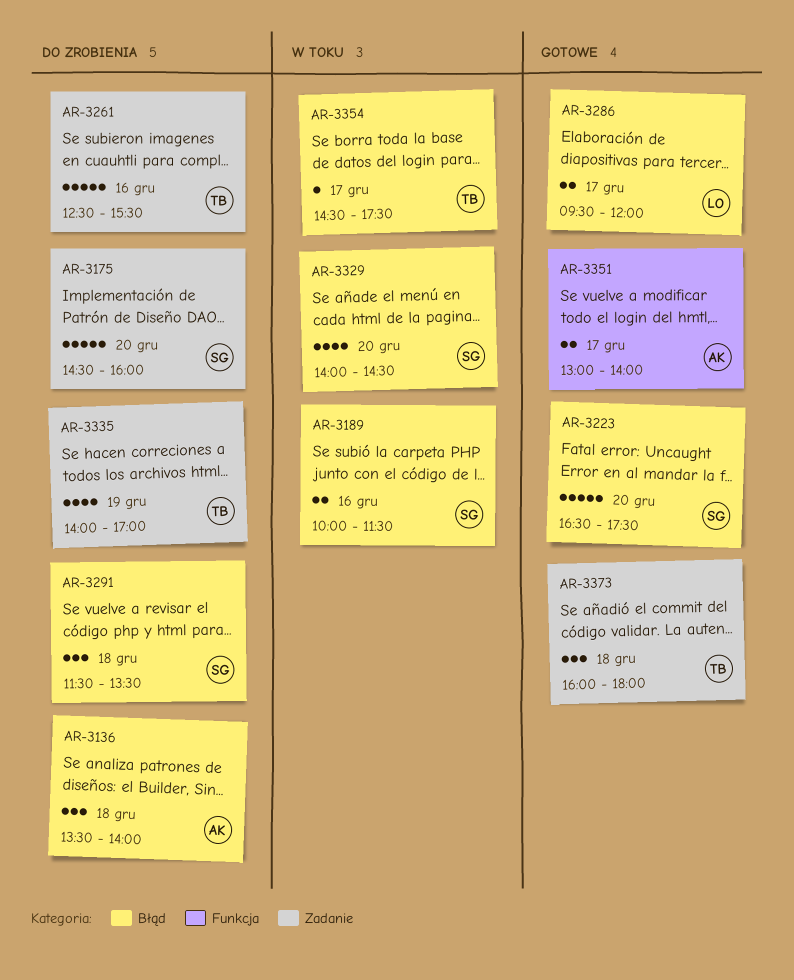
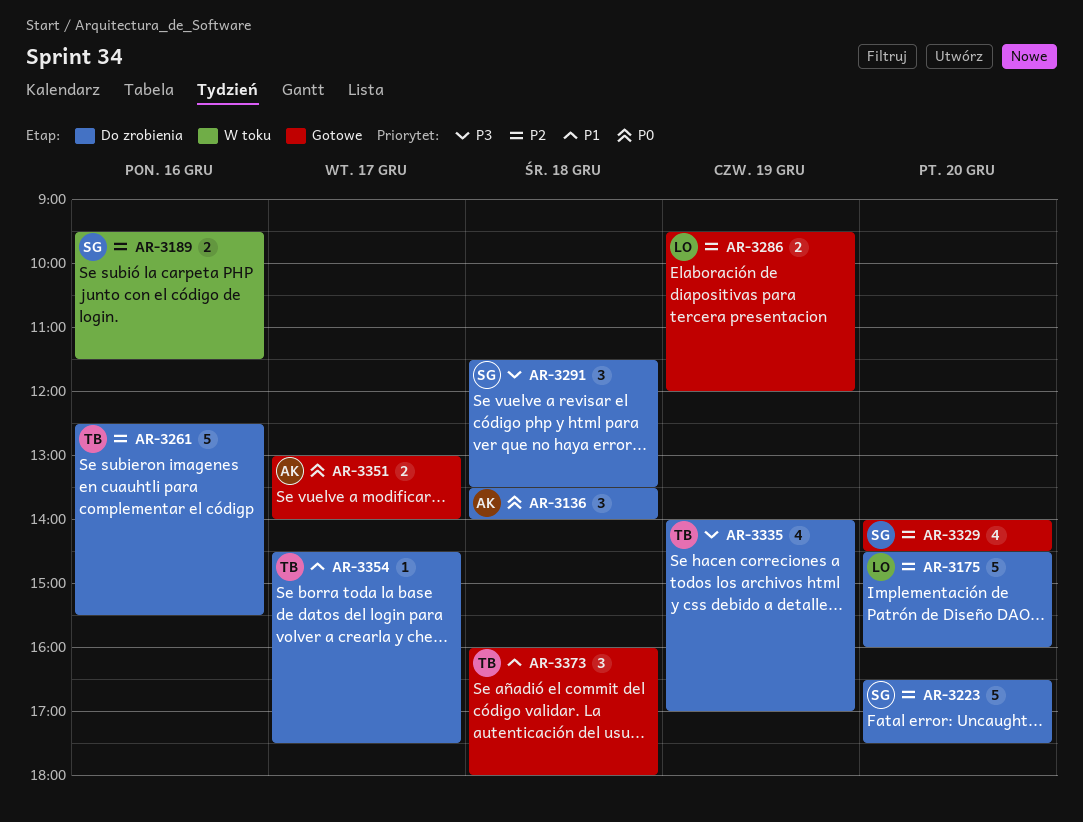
AR-3175, owner: SG -> LO
AR-3189, begins: 10:00 -> 09:30
AR-3223, status: Gotowe -> Do zrobienia
AR-3286, day: Dec 17 -> Dec 19
AR-3329, status: W toku -> Gotowe
AR-3354, status: W toku -> Do zrobienia

